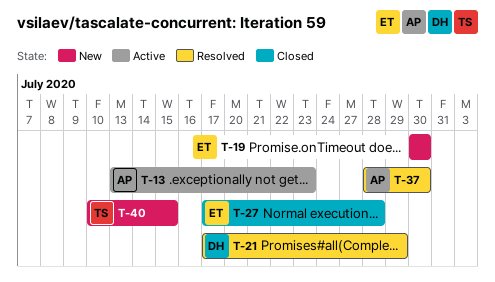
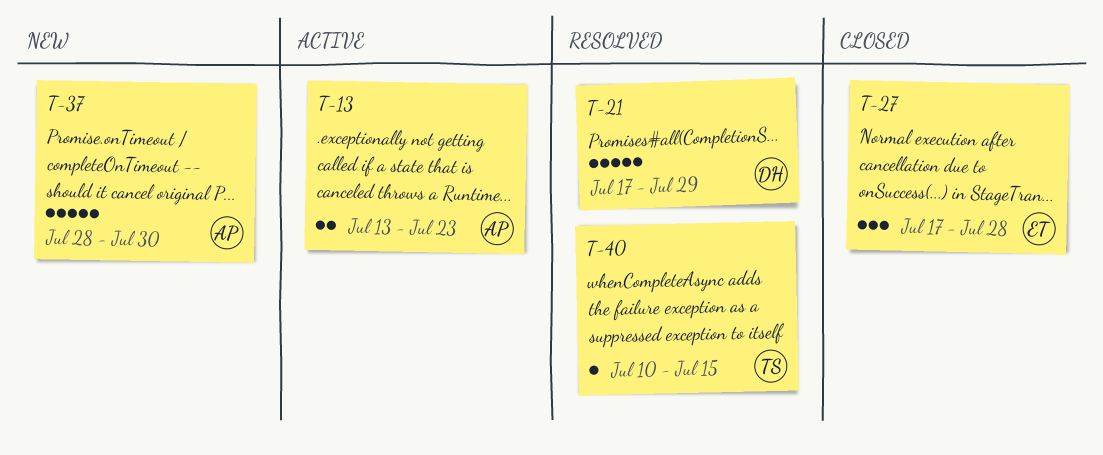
T-19: present -> none
T-37, status: Resolved -> New
T-40, status: New -> Resolved

